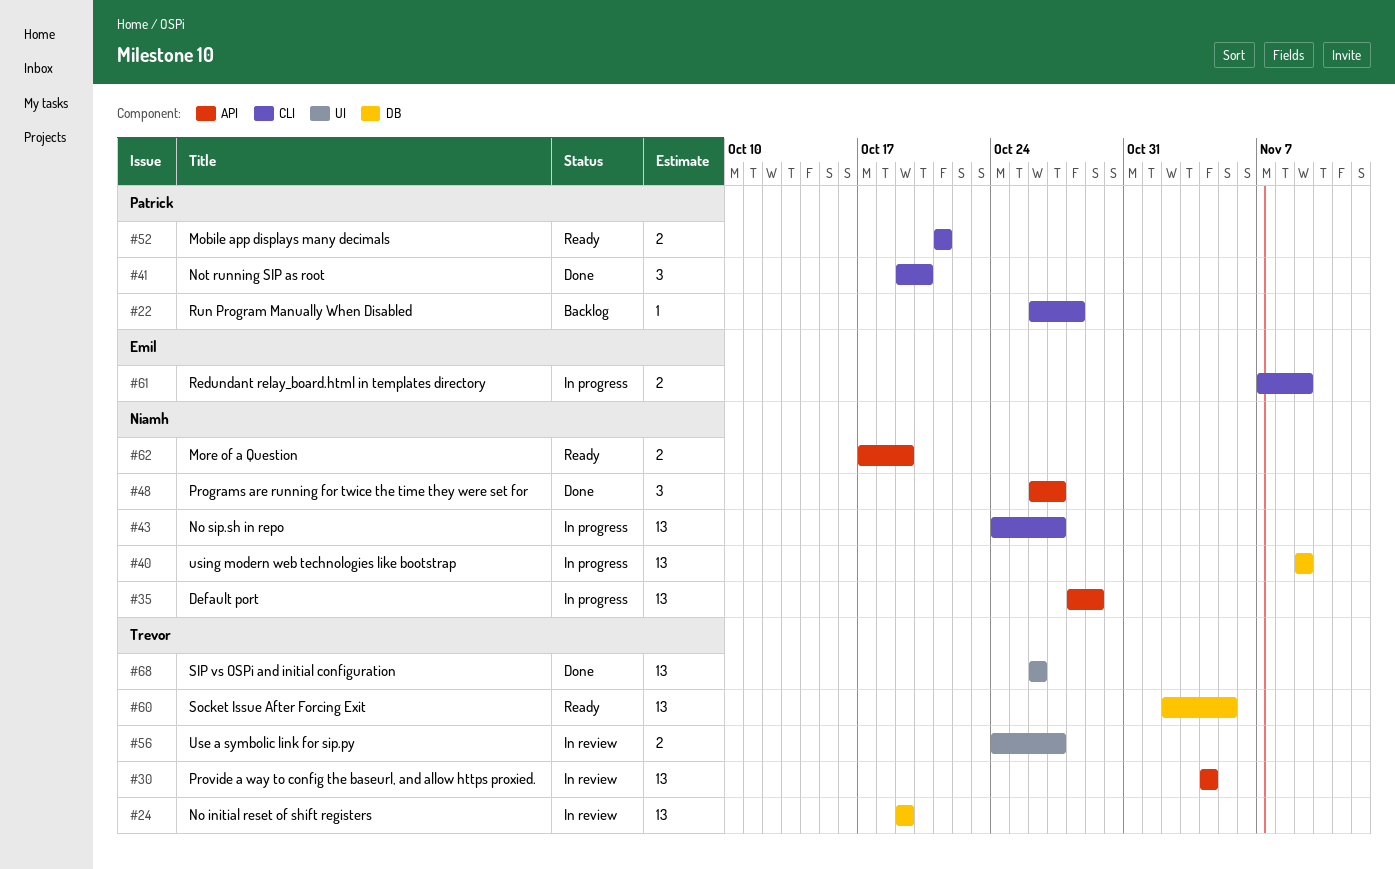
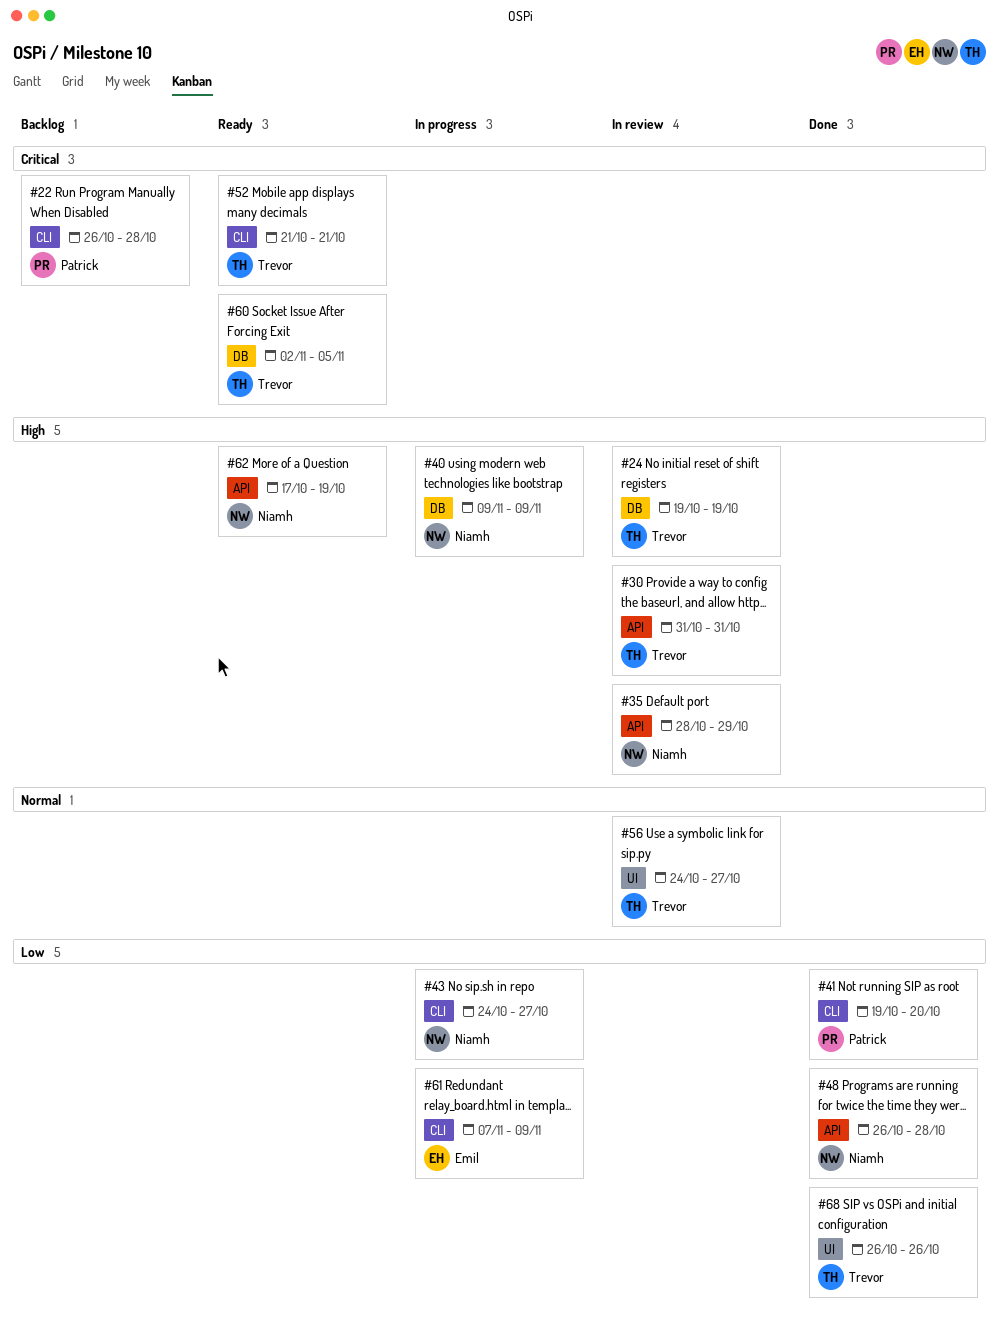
#30, start: Nov 4 -> Oct 31
#30, due: Nov 4 -> Oct 31
#35, status: In progress -> In review
#48, due: Oct 27 -> Oct 28
#52, owner: Patrick -> Trevor

